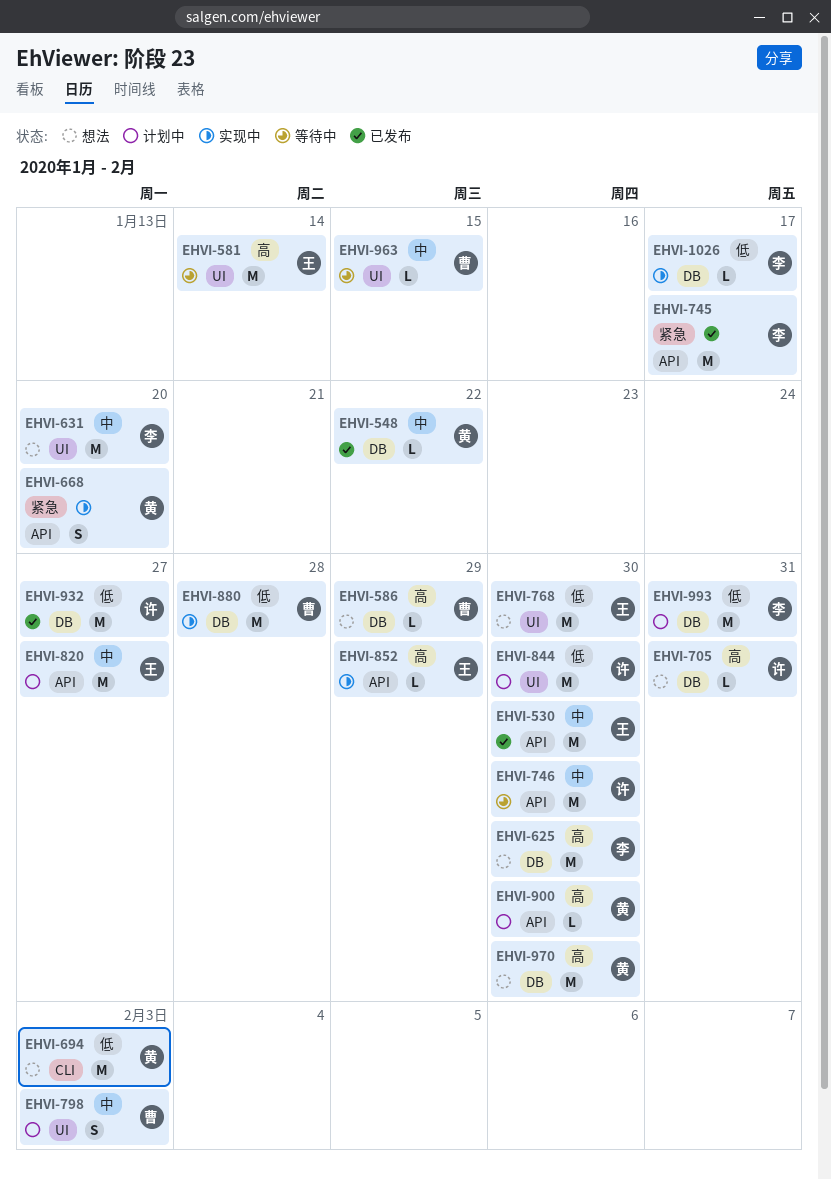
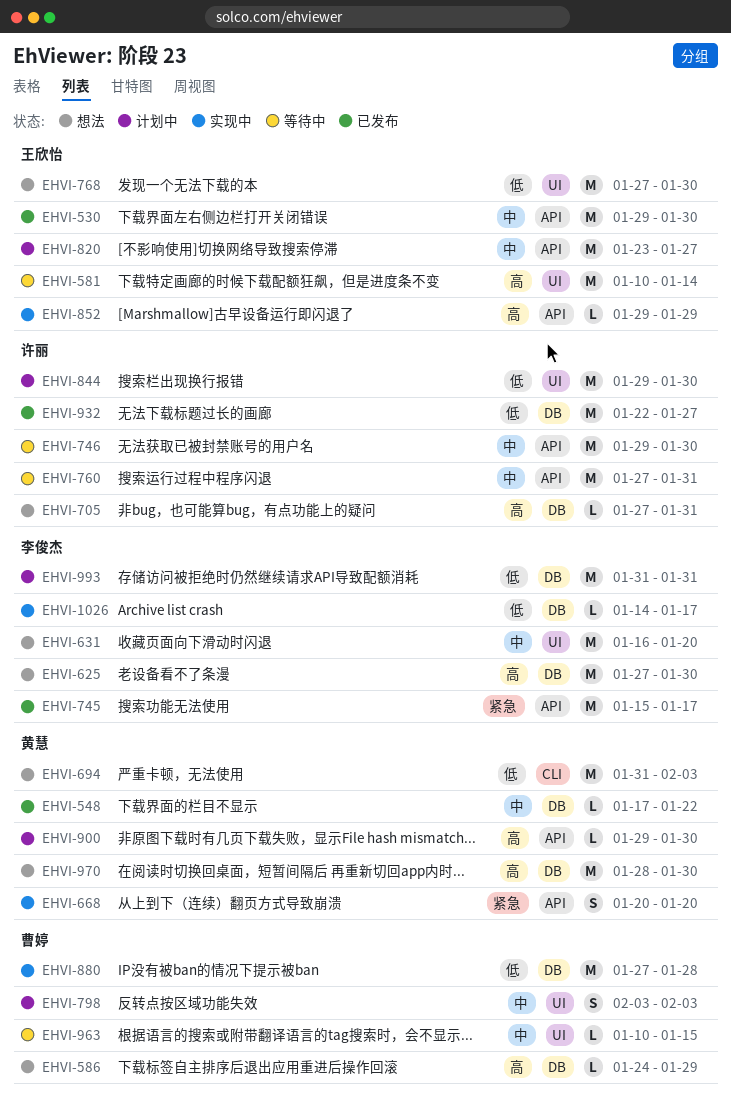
EHVI-760: none -> present

